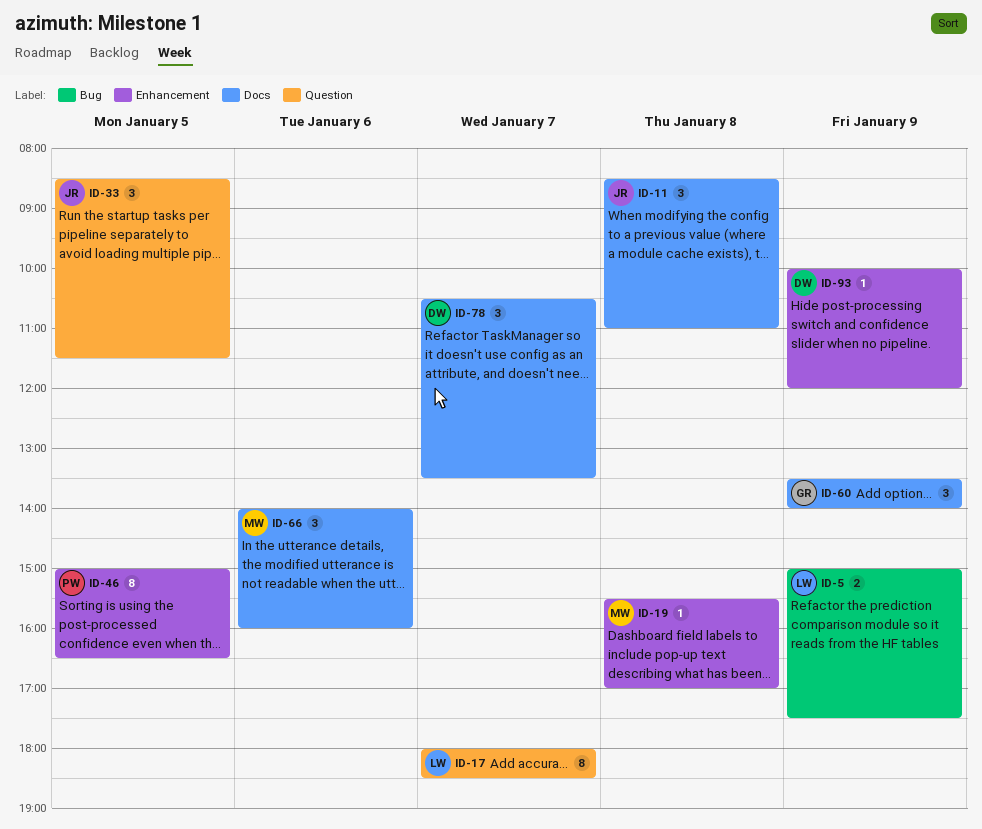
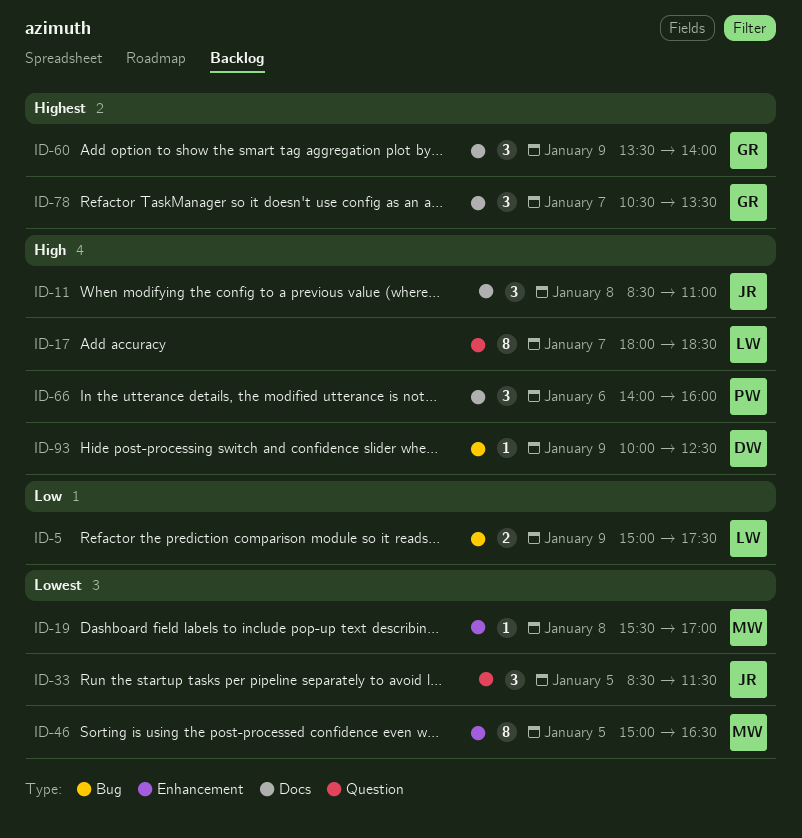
ID-46, owner: PW -> MW
ID-66, owner: MW -> PW
ID-78, owner: DW -> GR
ID-93, label: Enhancement -> Bug
ID-93, ends: 12:00 -> 12:30

